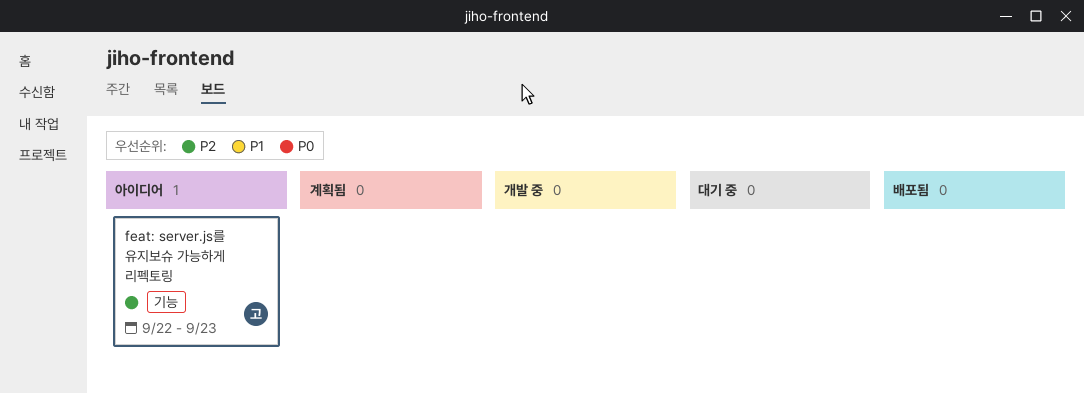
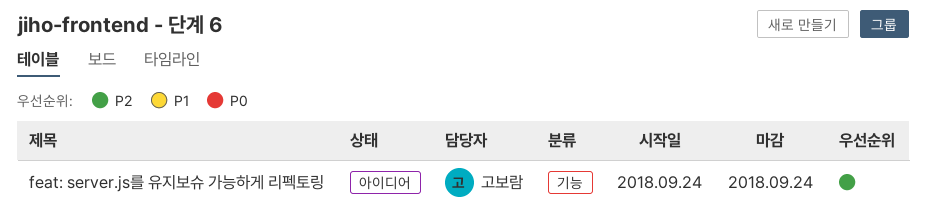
feat: server.js를 유지보슈 가능하게 리펙토링, start: Sep 22 -> Sep 24
feat: server.js를 유지보슈 가능하게 리펙토링, due: Sep 23 -> Sep 24

